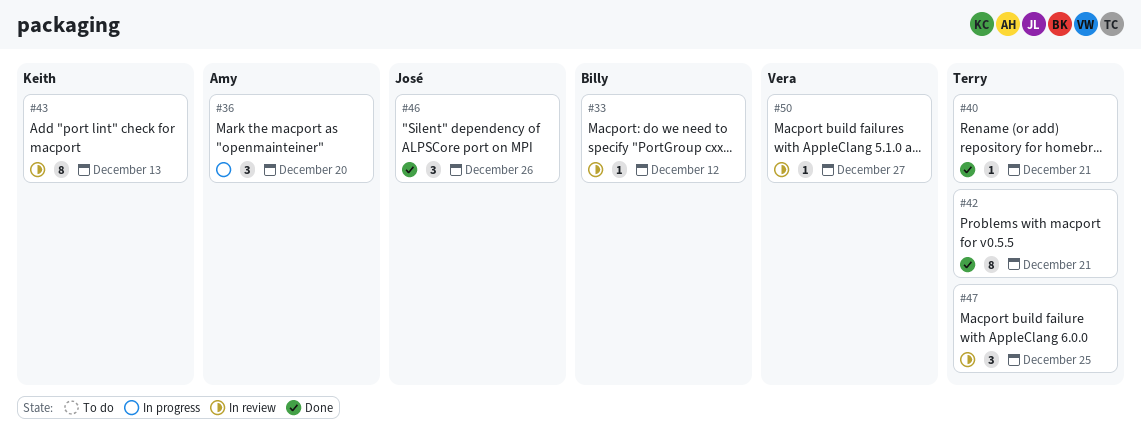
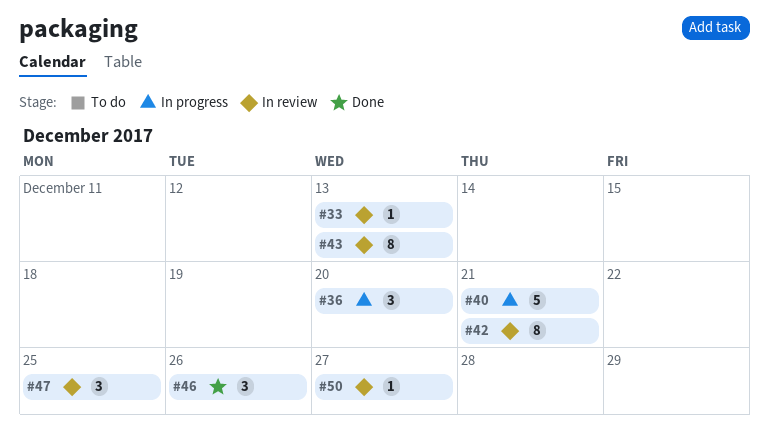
#33, due: Dec 12 -> Dec 13
#40, status: Done -> In progress
#40, estimate: 1 -> 5
#42, status: Done -> In review

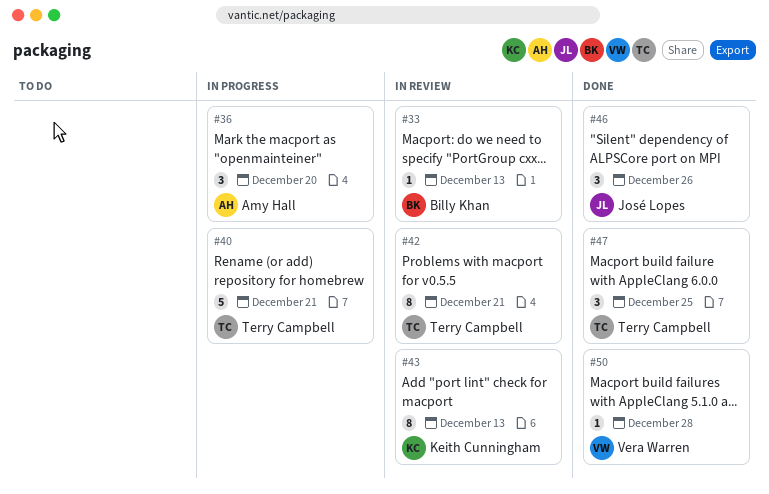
#47, status: In review -> Done
#50, status: In review -> Done
#50, due: Dec 27 -> Dec 28

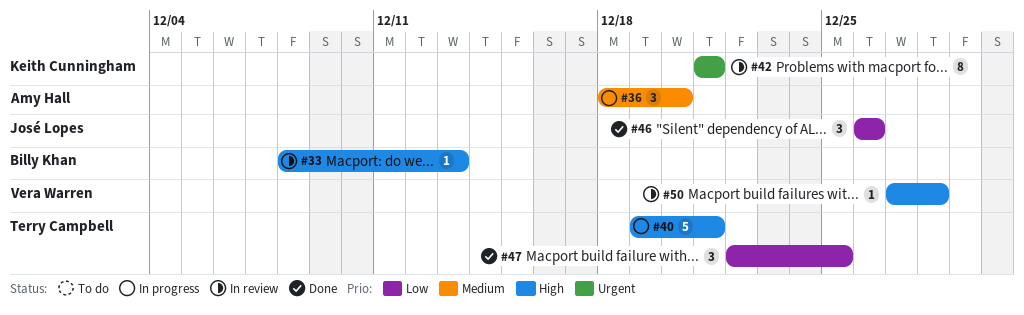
#42, owner: Terry Campbell -> Keith Cunningham
#43: present -> none
#50, status: Done -> In review

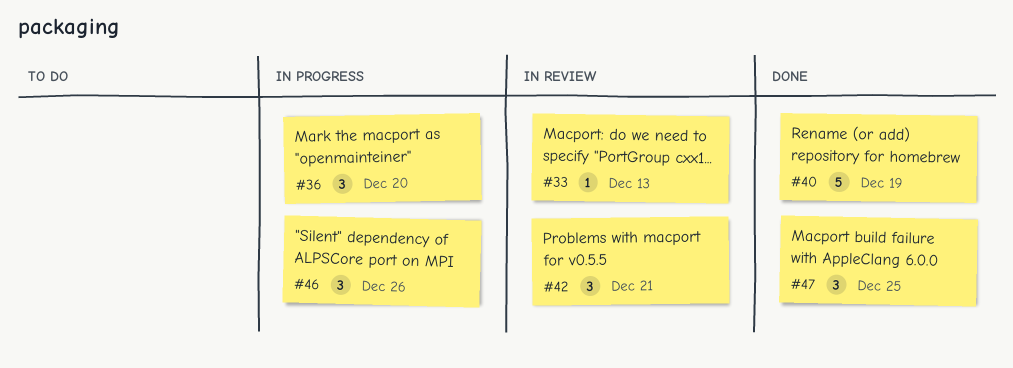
#40, status: In progress -> Done
#40, due: Dec 21 -> Dec 19
#42, estimate: 8 -> 3
#46, status: Done -> In progress
#50: present -> none

